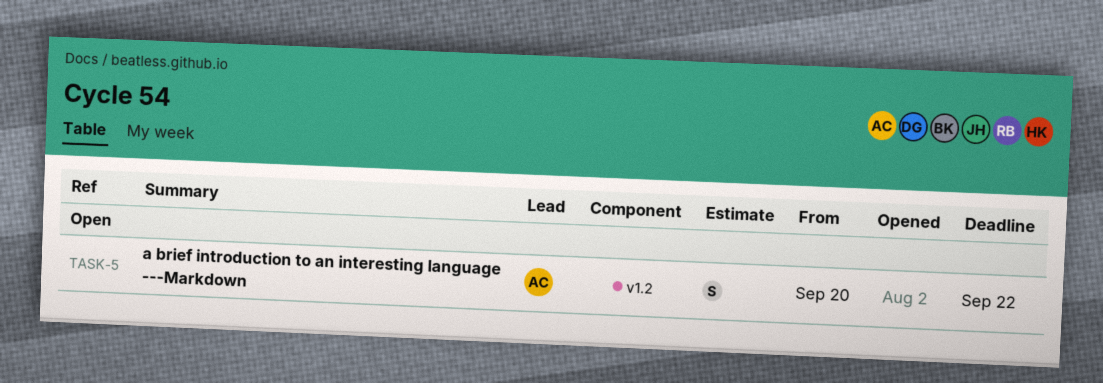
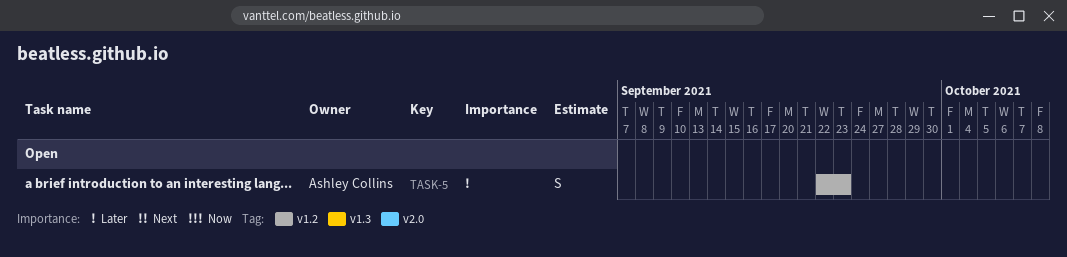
TASK-5, start: Sep 20 -> Sep 22
TASK-5, due: Sep 22 -> Sep 23

